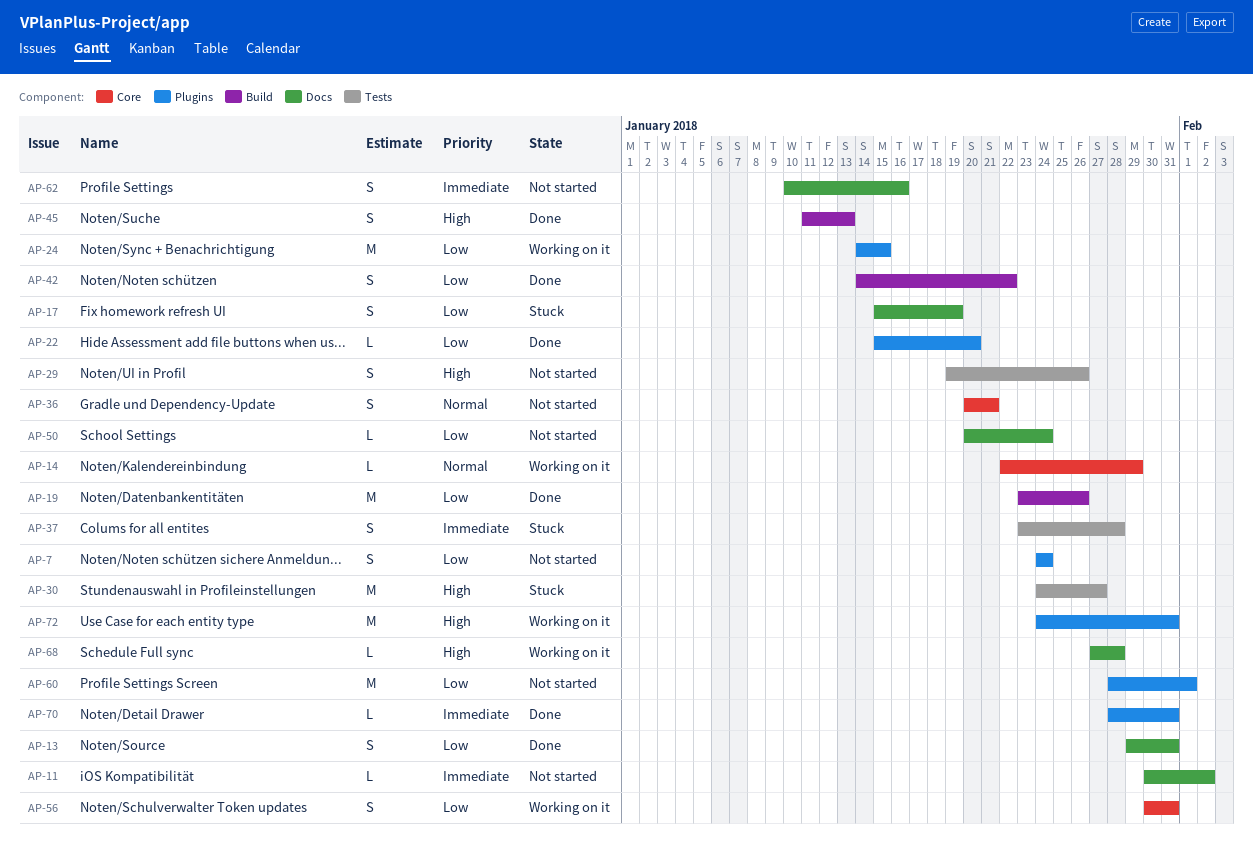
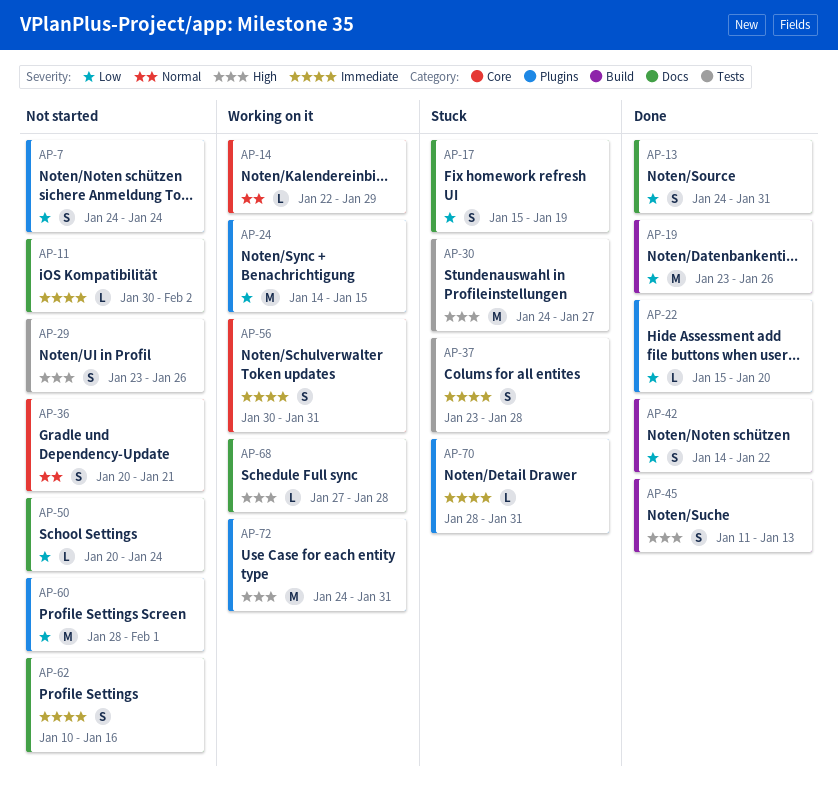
AP-13, start: Jan 29 -> Jan 24
AP-29, start: Jan 19 -> Jan 23
AP-56, priority: Low -> Immediate
AP-70, status: Done -> Stuck

